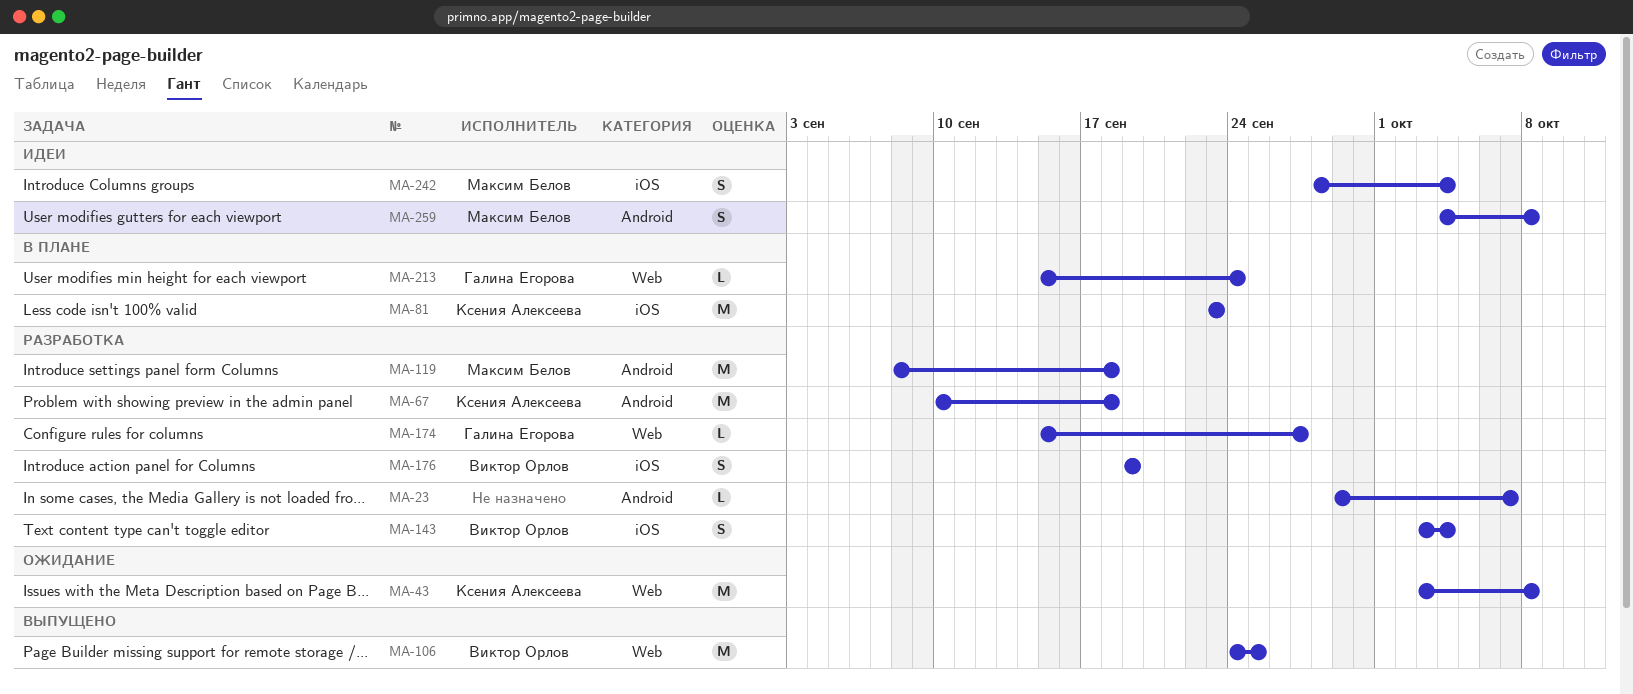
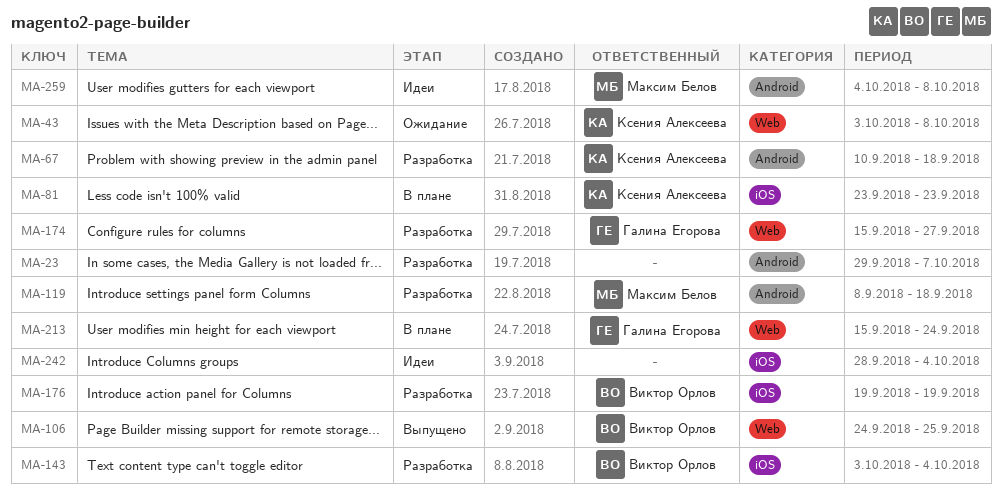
MA-242, owner: Максим Белов -> none

